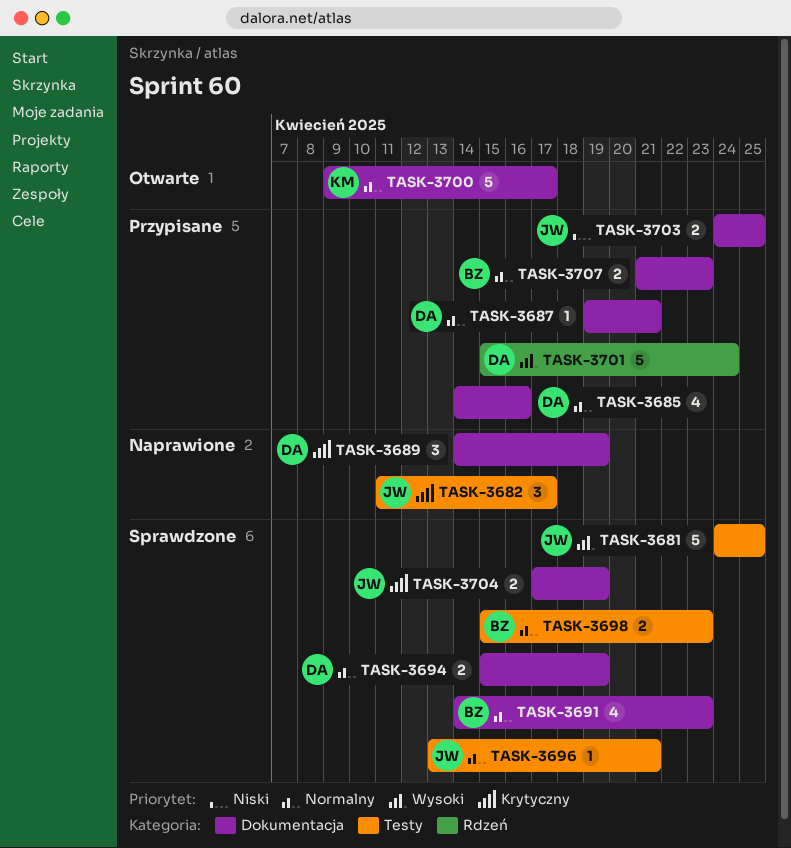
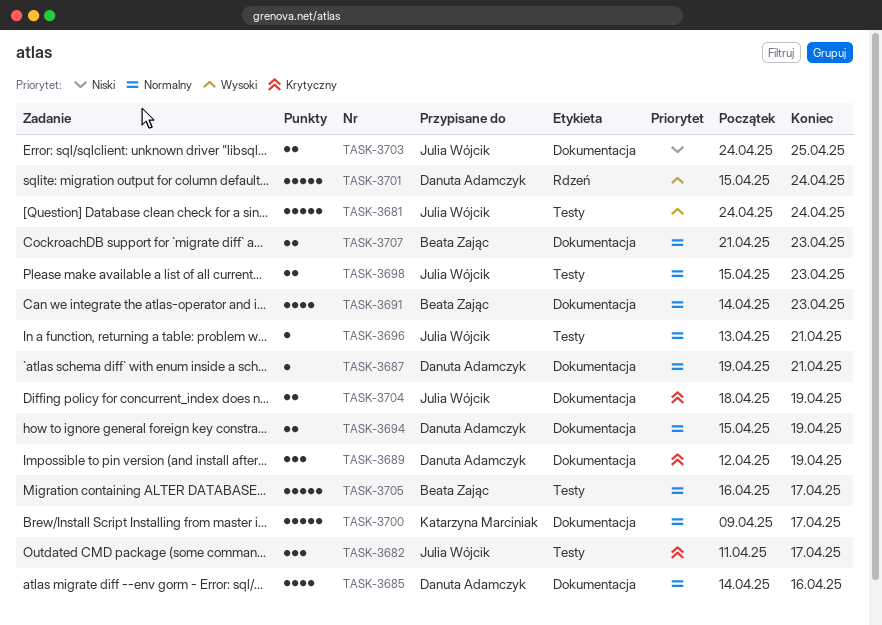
TASK-3681, due: Apr 25 -> Apr 24
TASK-3689, start: Apr 14 -> Apr 12
TASK-3698, owner: Beata Zając -> Julia Wójcik
TASK-3704, start: Apr 17 -> Apr 18
TASK-3705: none -> present

